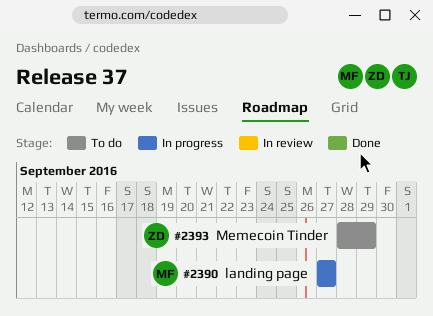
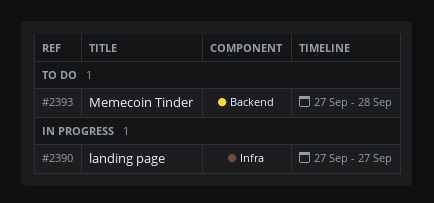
#2393, start: Sep 28 -> Sep 27
#2393, due: Sep 29 -> Sep 28

